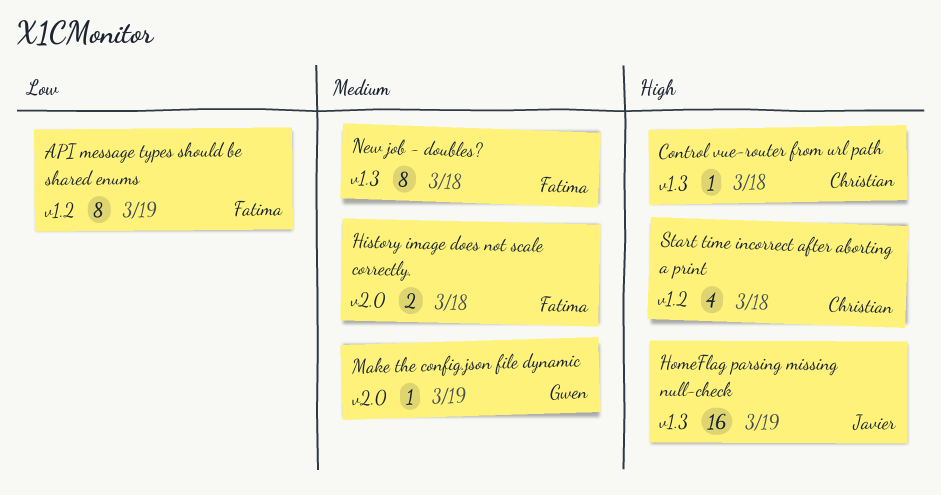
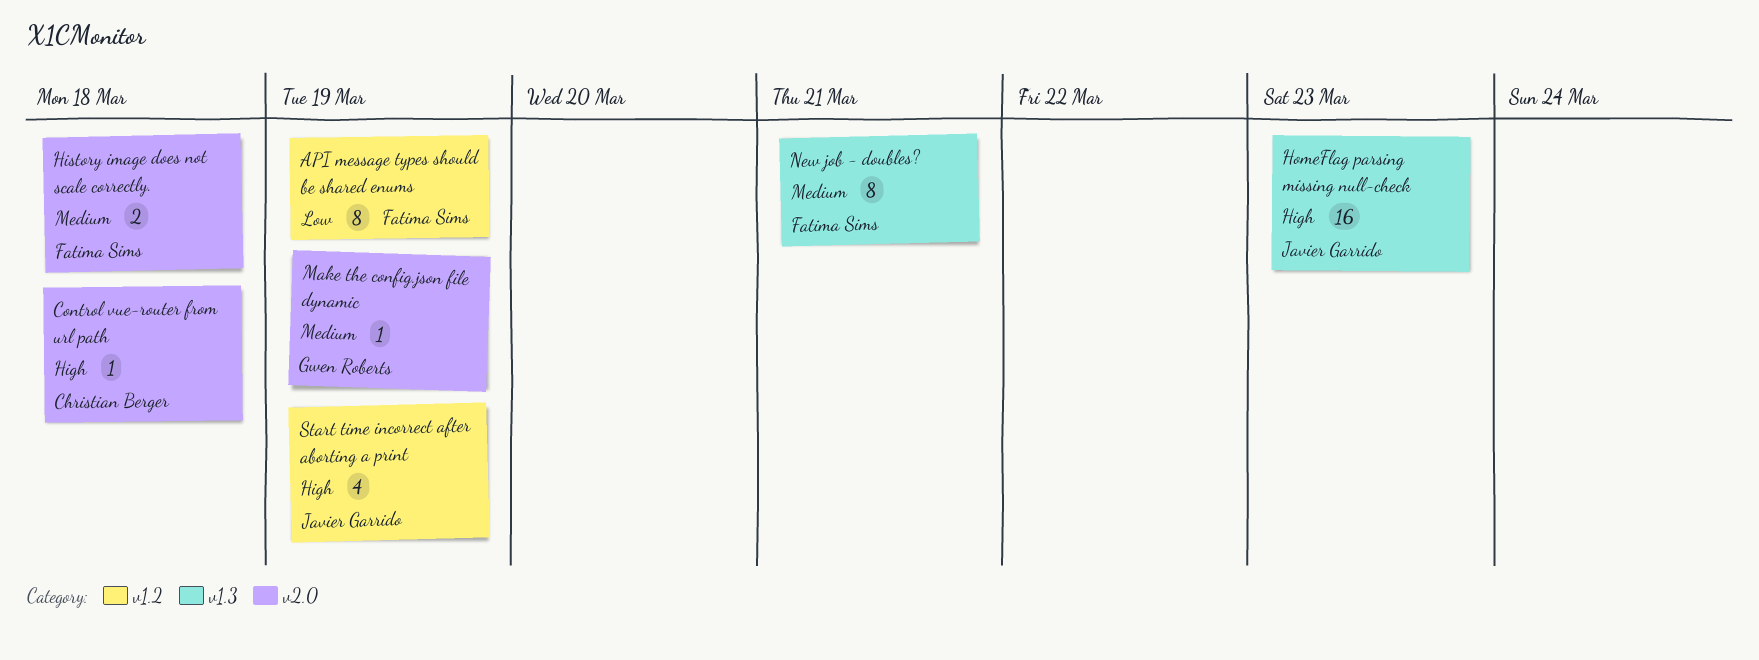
Control vue-router from url path, label: v1.3 -> v2.0
HomeFlag parsing missing null-check, due: Mar 19 -> Mar 23
New job - doubles?, due: Mar 18 -> Mar 21
Start time incorrect after aborting a print, owner: Christian Berger -> Javier Garrido
Start time incorrect after aborting a print, due: Mar 18 -> Mar 19

